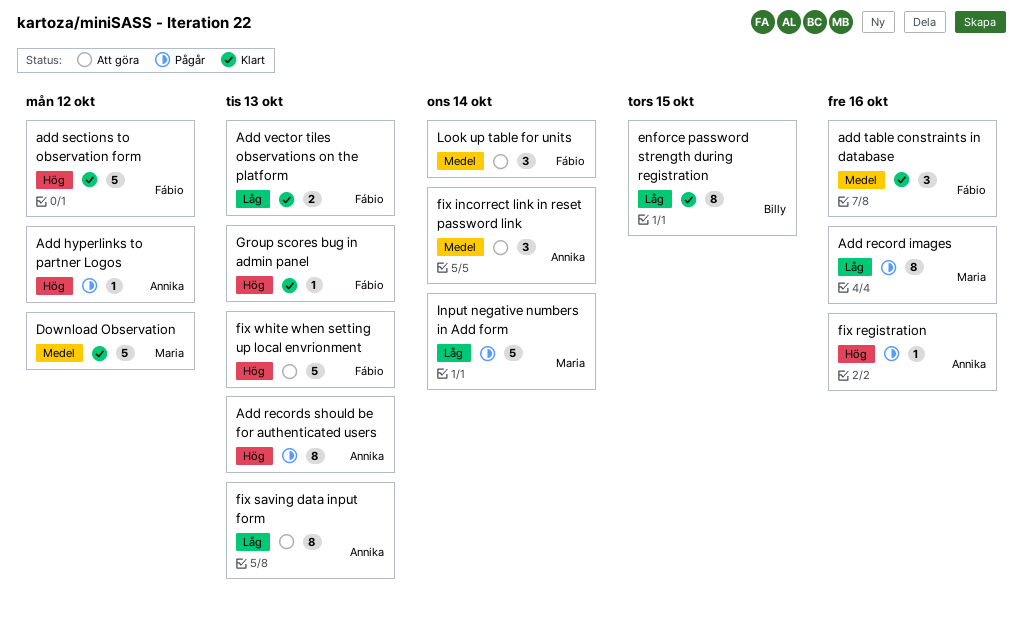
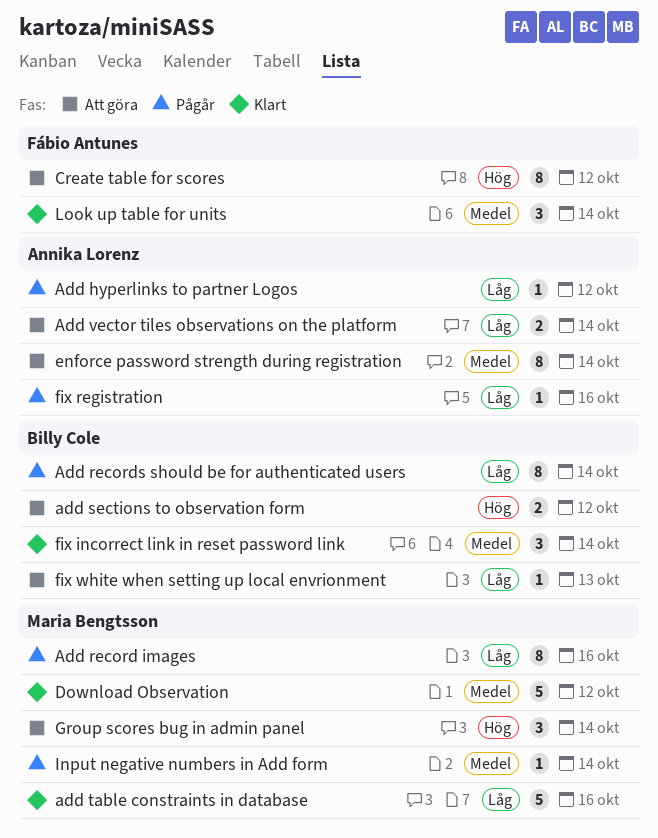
Add hyperlinks to partner Logos, priority: Hög -> Låg
Add records should be for authenticated users, owner: Annika Lorenz -> Billy Cole
Add records should be for authenticated users, priority: Hög -> Låg
Add records should be for authenticated users, due: Oct 13 -> Oct 14
add sections to observation form, status: Klart -> Att göra
add sections to observation form, owner: Fábio Antunes -> Billy Cole
add sections to observation form, estimate: 5 -> 2
add table constraints in database, owner: Fábio Antunes -> Maria Bengtsson
add table constraints in database, priority: Medel -> Låg
add table constraints in database, estimate: 3 -> 5
Add vector tiles observations on the platform, status: Klart -> Att göra
Add vector tiles observations on the platform, owner: Fábio Antunes -> Annika Lorenz
Add vector tiles observations on the platform, due: Oct 13 -> Oct 14
Create table for scores: none -> present
enforce password strength during registration, status: Klart -> Att göra
enforce password strength during registration, owner: Billy Cole -> Annika Lorenz
enforce password strength during registration, priority: Låg -> Medel
enforce password strength during registration, due: Oct 15 -> Oct 14
fix incorrect link in reset password link, status: Att göra -> Klart
fix incorrect link in reset password link, owner: Annika Lorenz -> Billy Cole
fix registration, priority: Hög -> Låg
fix saving data input form: present -> none
fix white when setting up local envrionment, owner: Fábio Antunes -> Billy Cole
fix white when setting up local envrionment, priority: Hög -> Låg
fix white when setting up local envrionment, estimate: 5 -> 1
Group scores bug in admin panel, status: Klart -> Att göra
Group scores bug in admin panel, owner: Fábio Antunes -> Maria Bengtsson
Group scores bug in admin panel, estimate: 1 -> 3
Group scores bug in admin panel, due: Oct 13 -> Oct 14
Input negative numbers in Add form, priority: Låg -> Medel
Input negative numbers in Add form, estimate: 5 -> 1
Look up table for units, status: Att göra -> Klart

